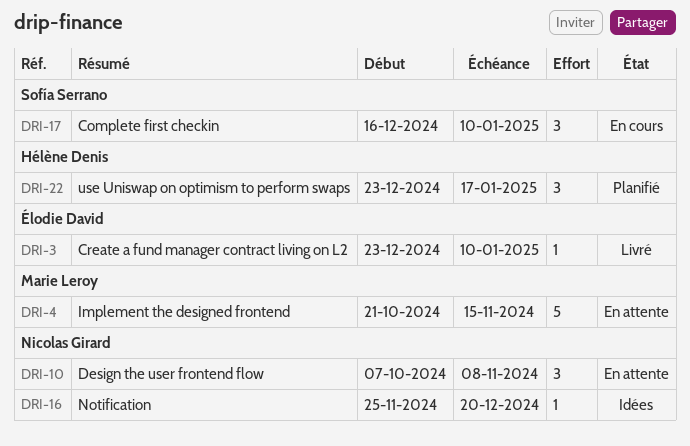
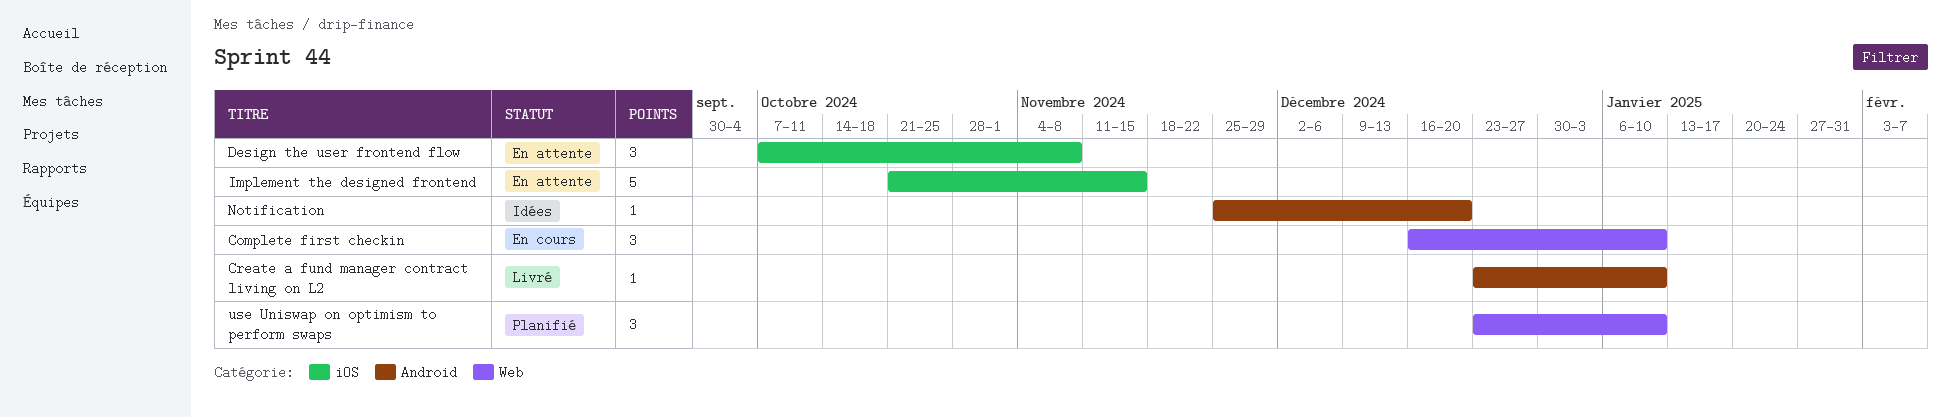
use Uniswap on optimism to perform swaps, due: Jan 17 -> Jan 10

